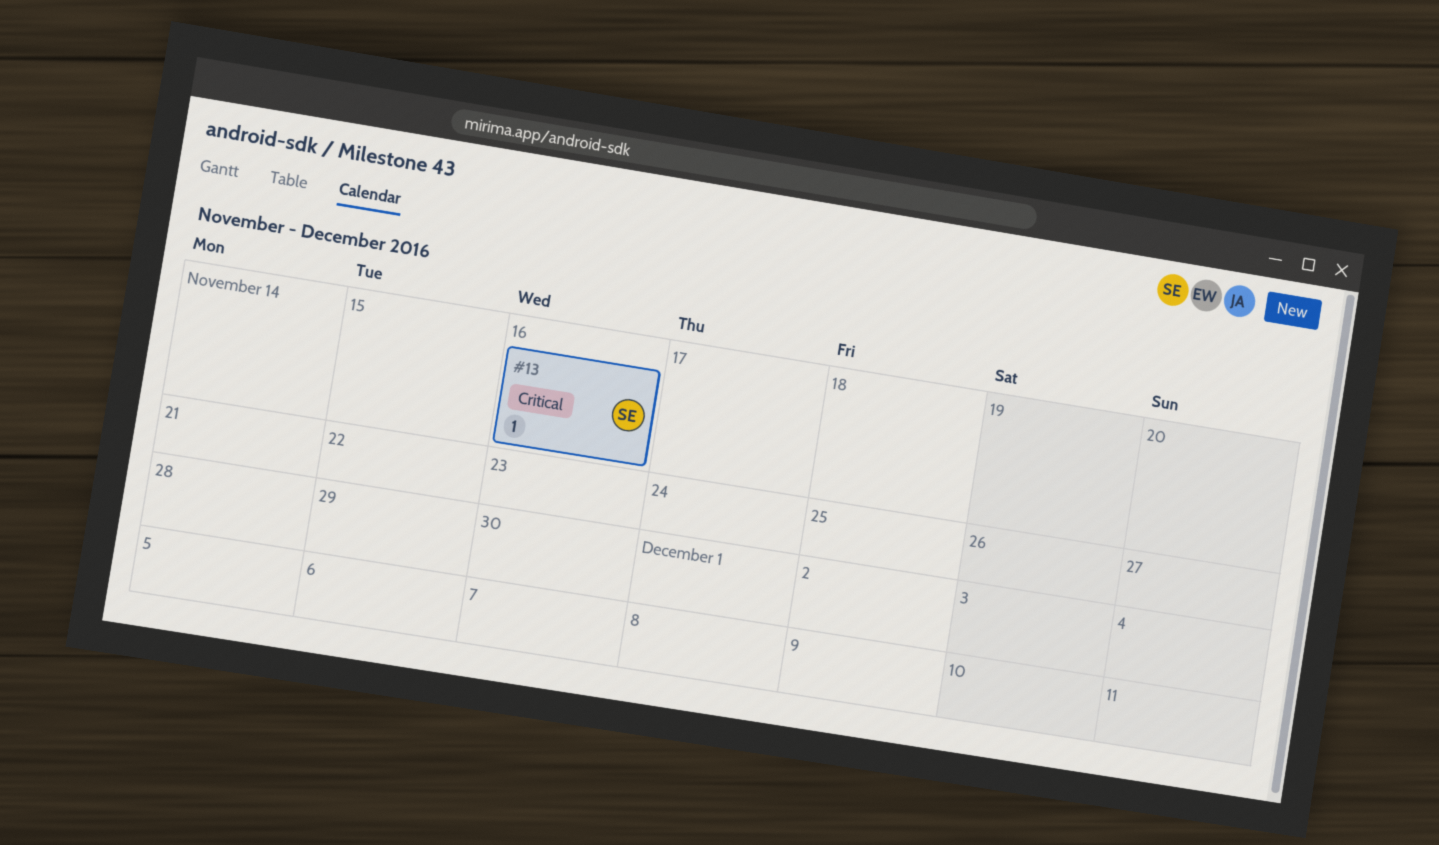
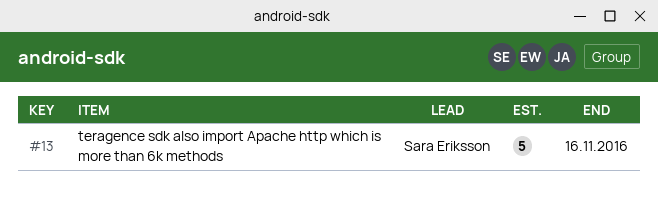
#13, estimate: 1 -> 5

